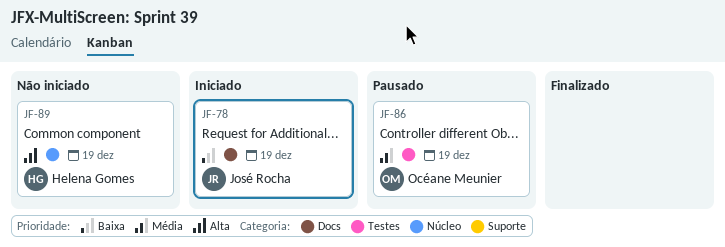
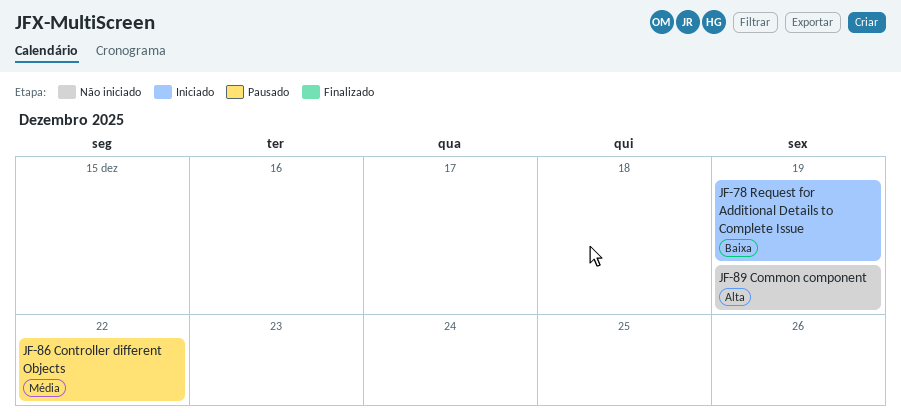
JF-86, due: Dec 19 -> Dec 22

